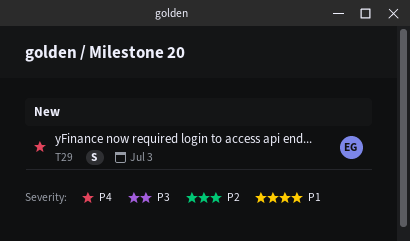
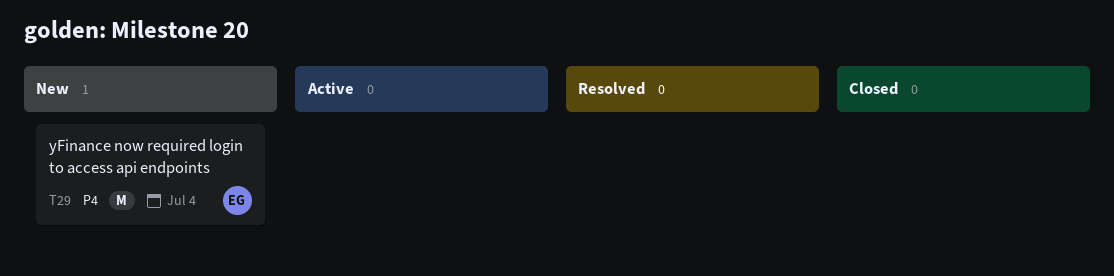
T29, estimate: S -> M
T29, due: Jul 3 -> Jul 4

